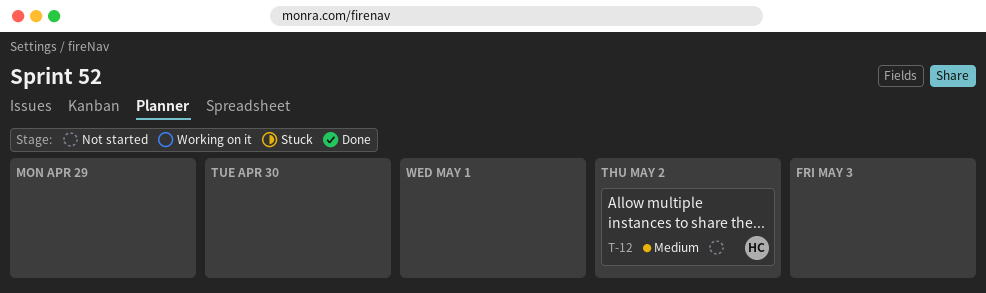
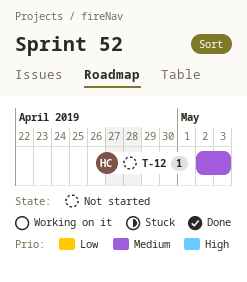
T-12, due: May 2 -> May 3

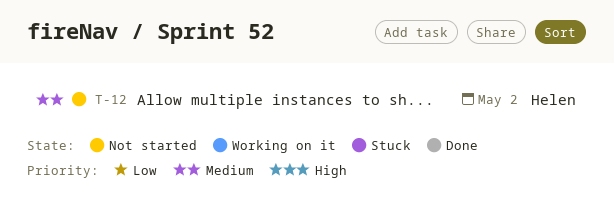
T-12, due: May 3 -> May 2

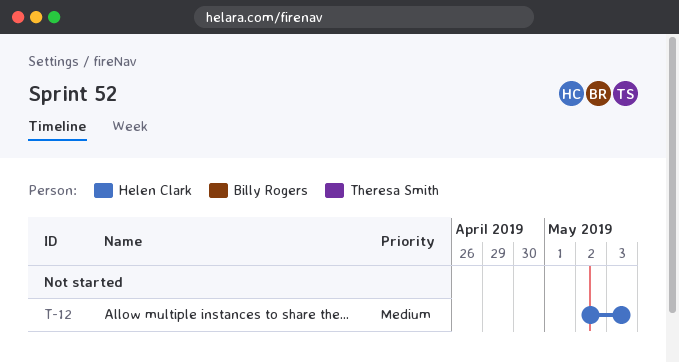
T-12, due: May 2 -> May 3

